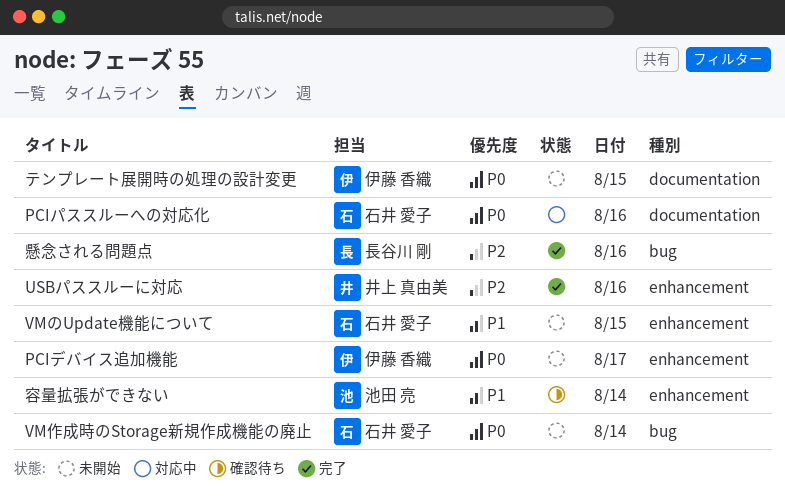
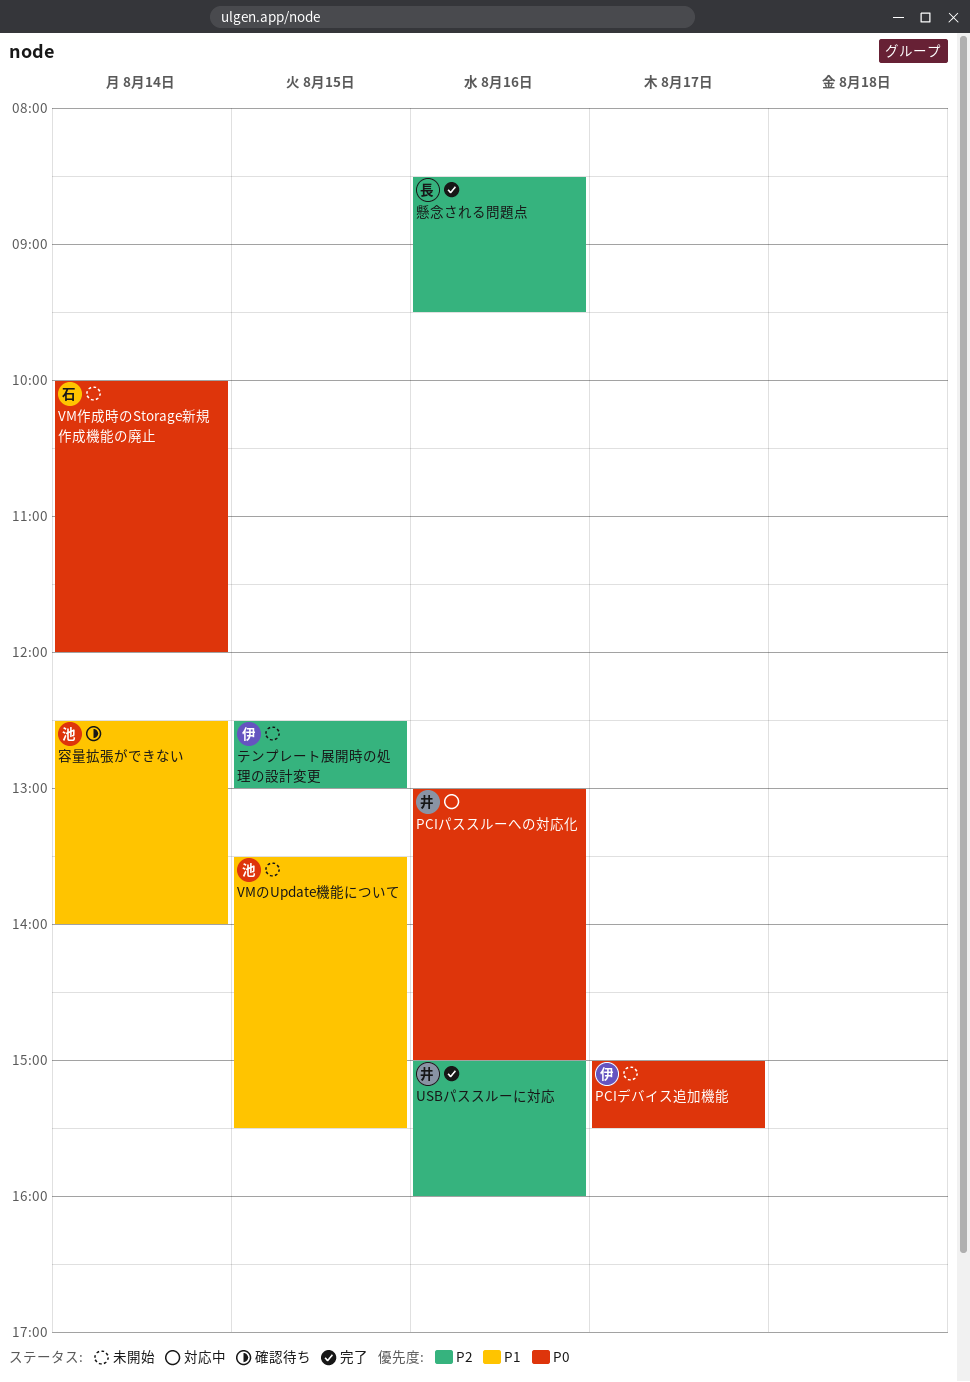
PCIパススルーへの対応化, owner: 石井 愛子 -> 井上 真由美
VMのUpdate機能について, owner: 石井 愛子 -> 池田 亮
テンプレート展開時の処理の設計変更, priority: P0 -> P2

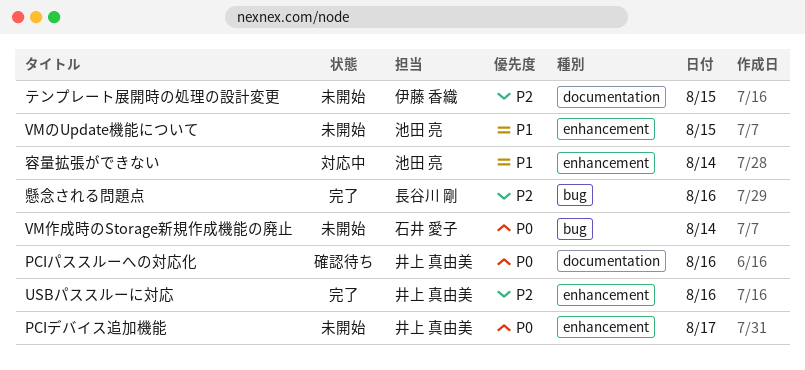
PCIデバイス追加機能, owner: 伊藤 香織 -> 井上 真由美
PCIパススルーへの対応化, status: 対応中 -> 確認待ち
容量拡張ができない, status: 確認待ち -> 対応中

